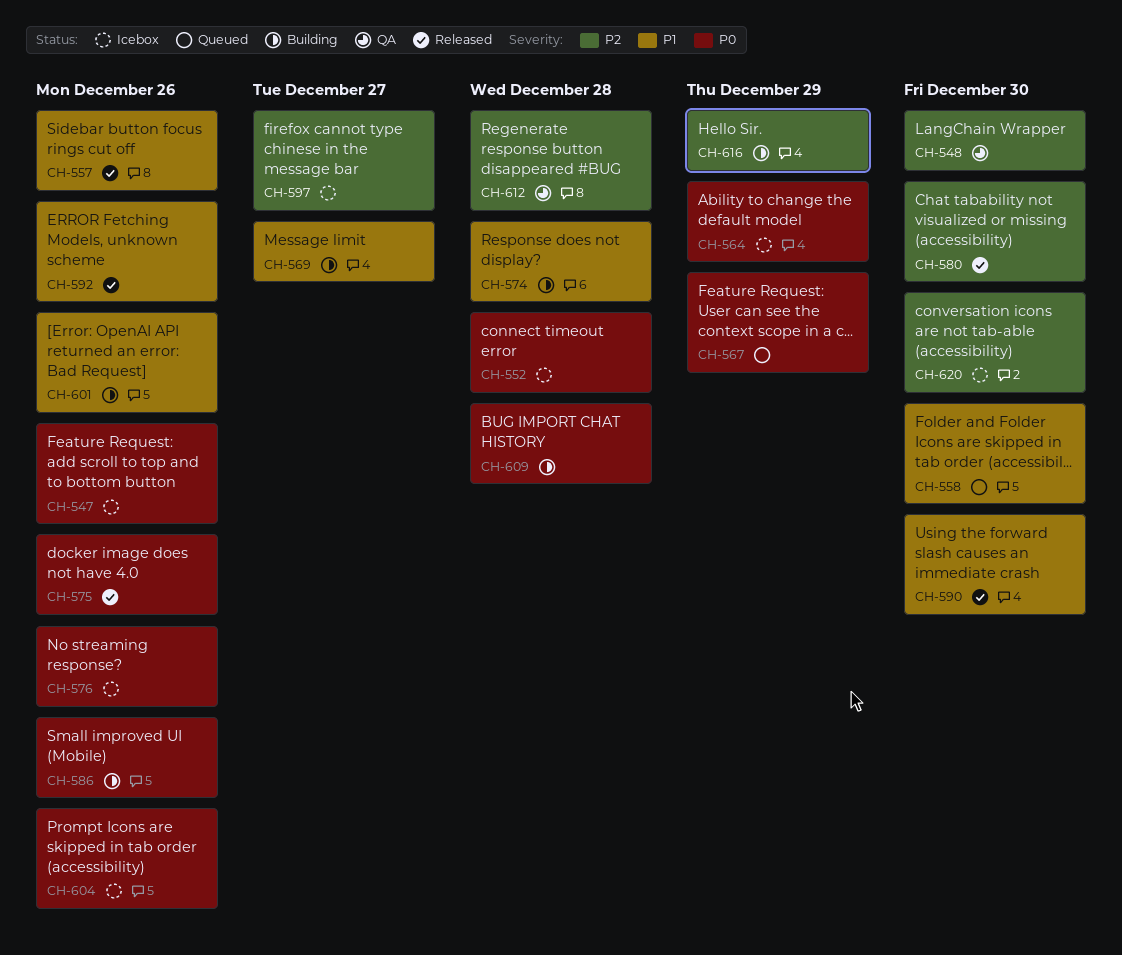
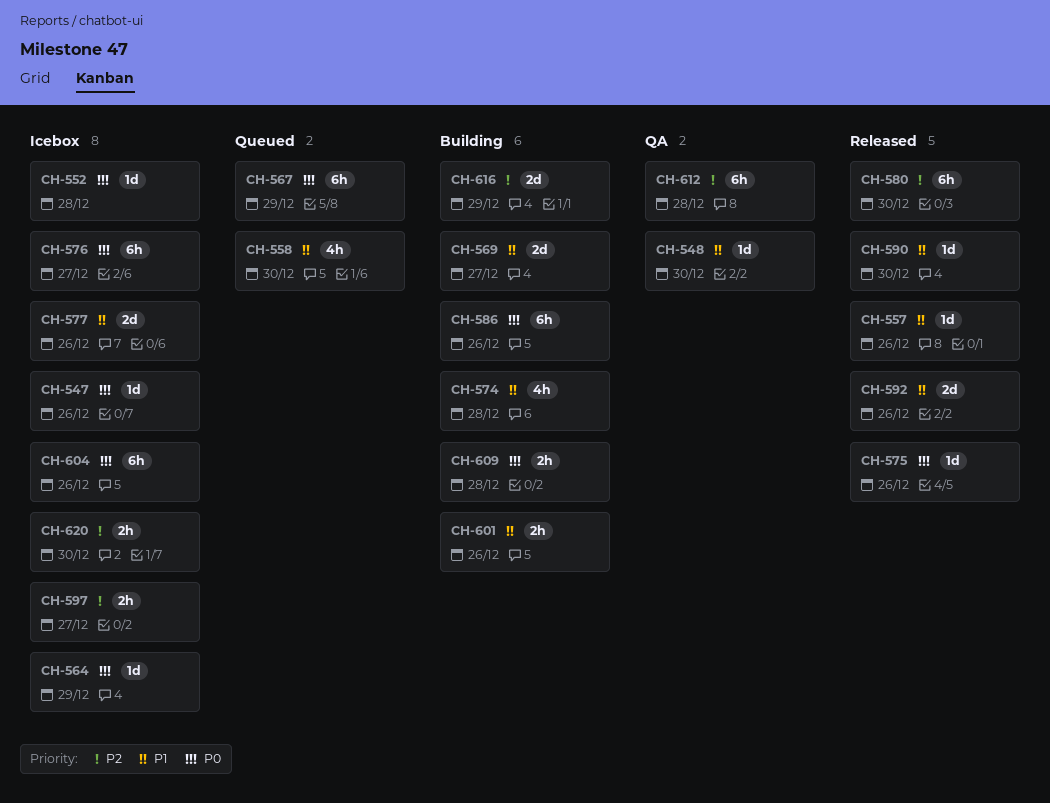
CH-548, priority: P2 -> P1
CH-576, due: Dec 26 -> Dec 27
CH-577: none -> present

